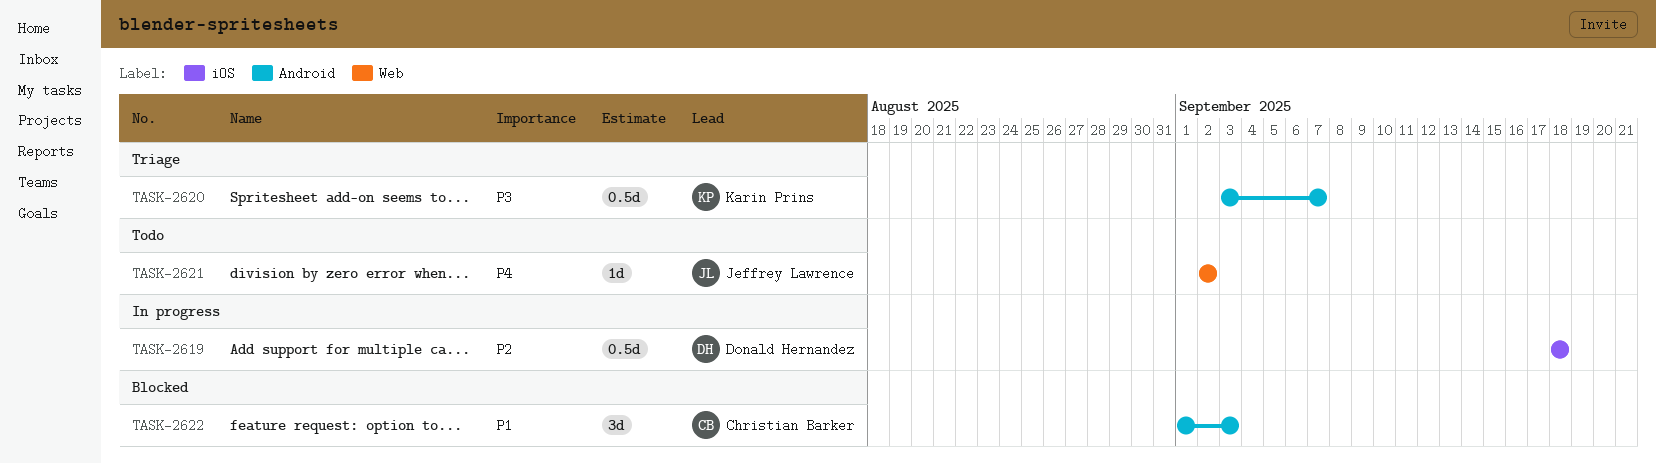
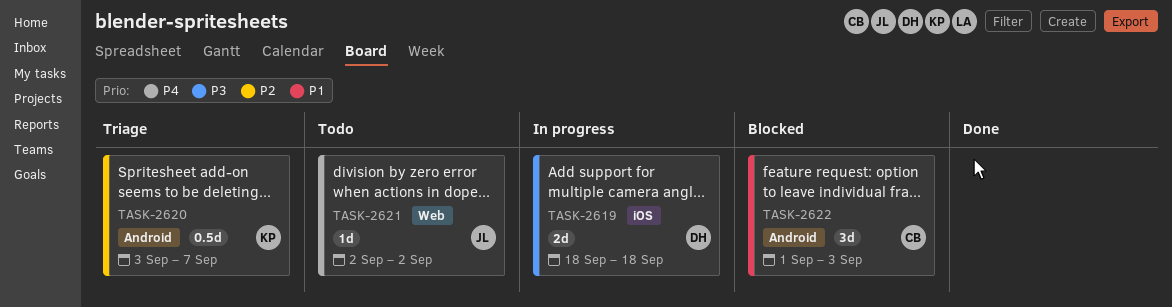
TASK-2619, priority: P2 -> P3
TASK-2619, estimate: 0.5d -> 2d
TASK-2620, priority: P3 -> P2

